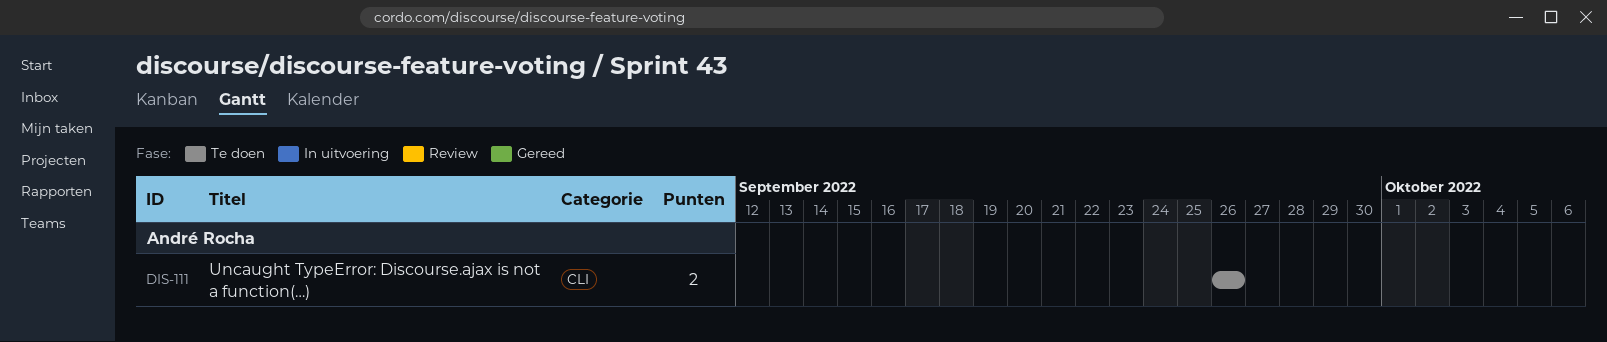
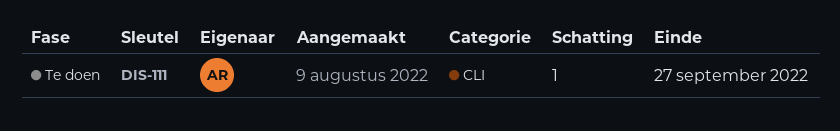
DIS-111, estimate: 2 -> 1
DIS-111, due: Sep 26 -> Sep 27

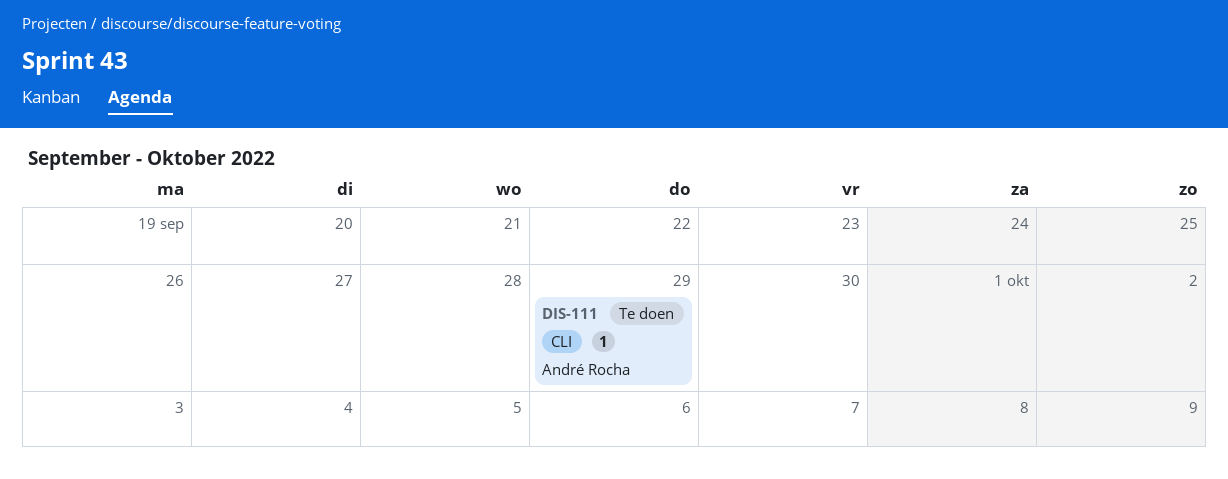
DIS-111, due: Sep 27 -> Sep 29

